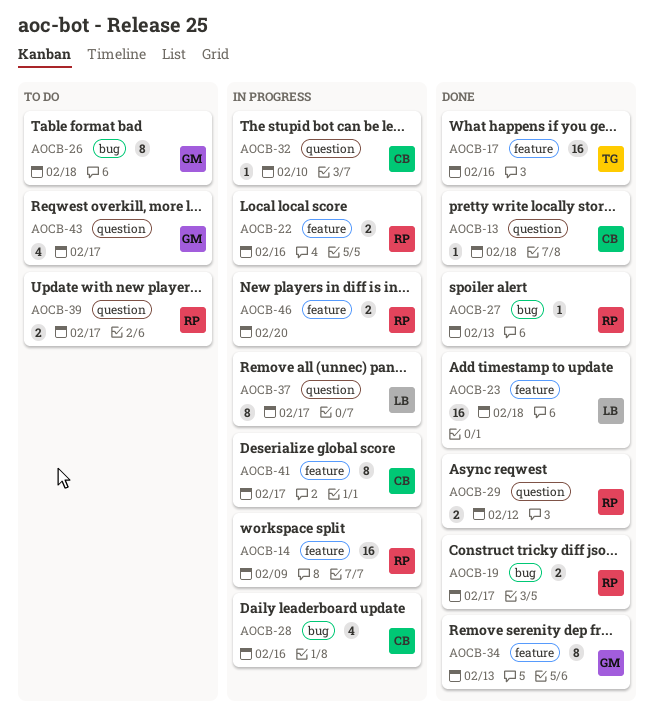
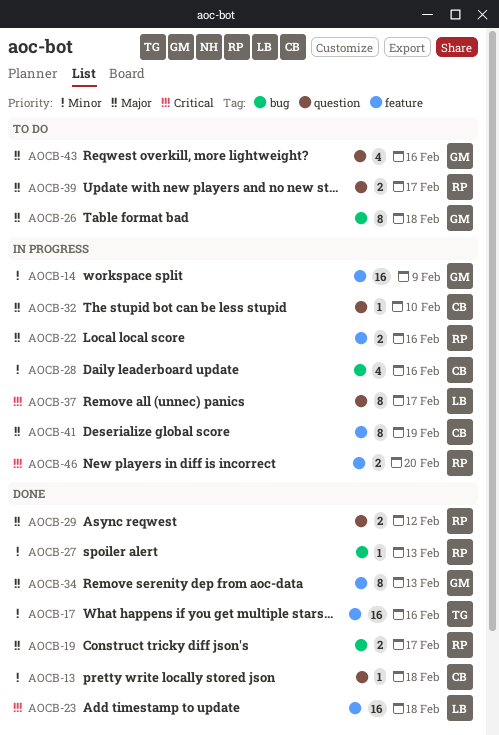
AOCB-14, owner: RP -> GM
AOCB-41, due: Feb 17 -> Feb 19
AOCB-43, due: Feb 17 -> Feb 16

